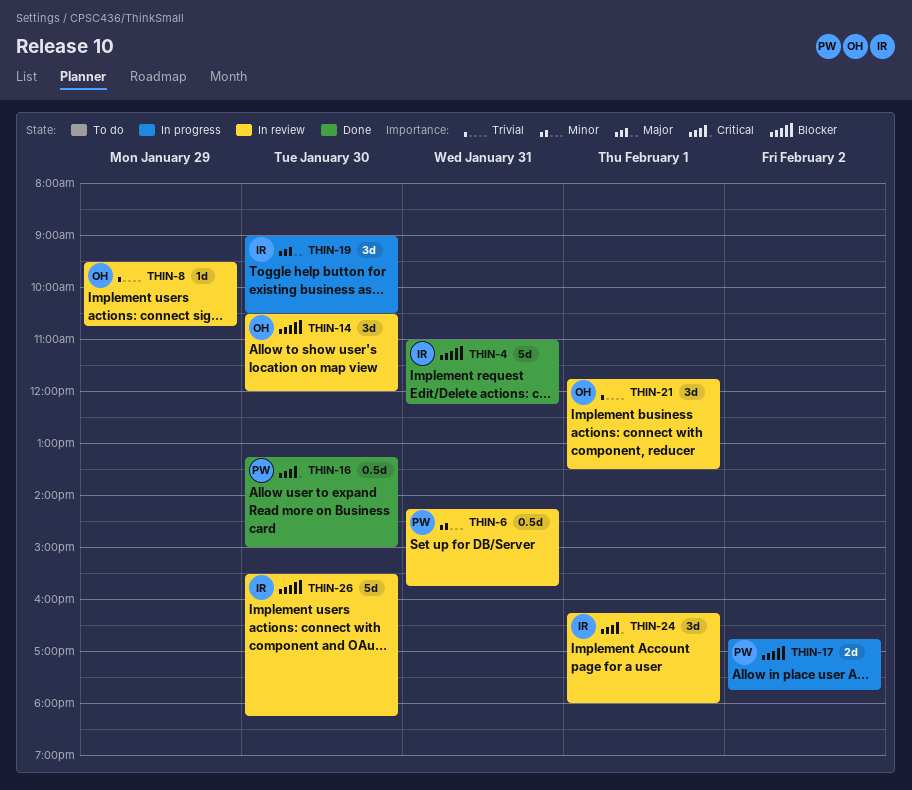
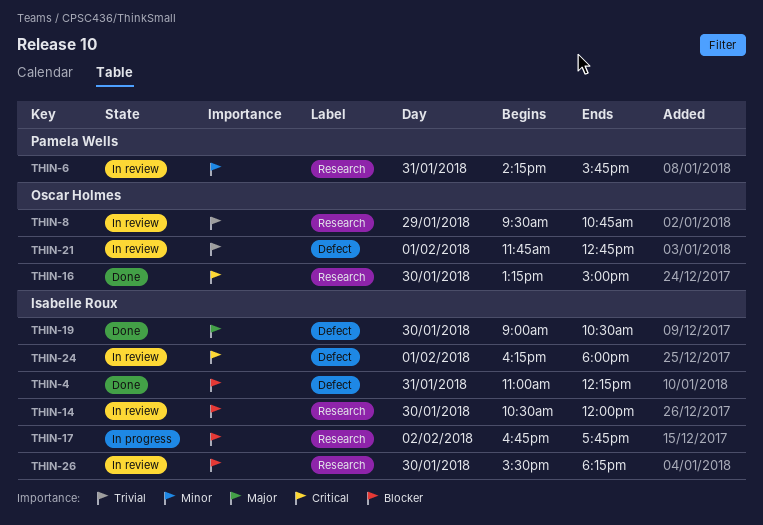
THIN-14, owner: Oscar Holmes -> Isabelle Roux
THIN-16, owner: Pamela Wells -> Oscar Holmes
THIN-17, owner: Pamela Wells -> Isabelle Roux
THIN-19, status: In progress -> Done
THIN-21, ends: 13:30 -> 12:45

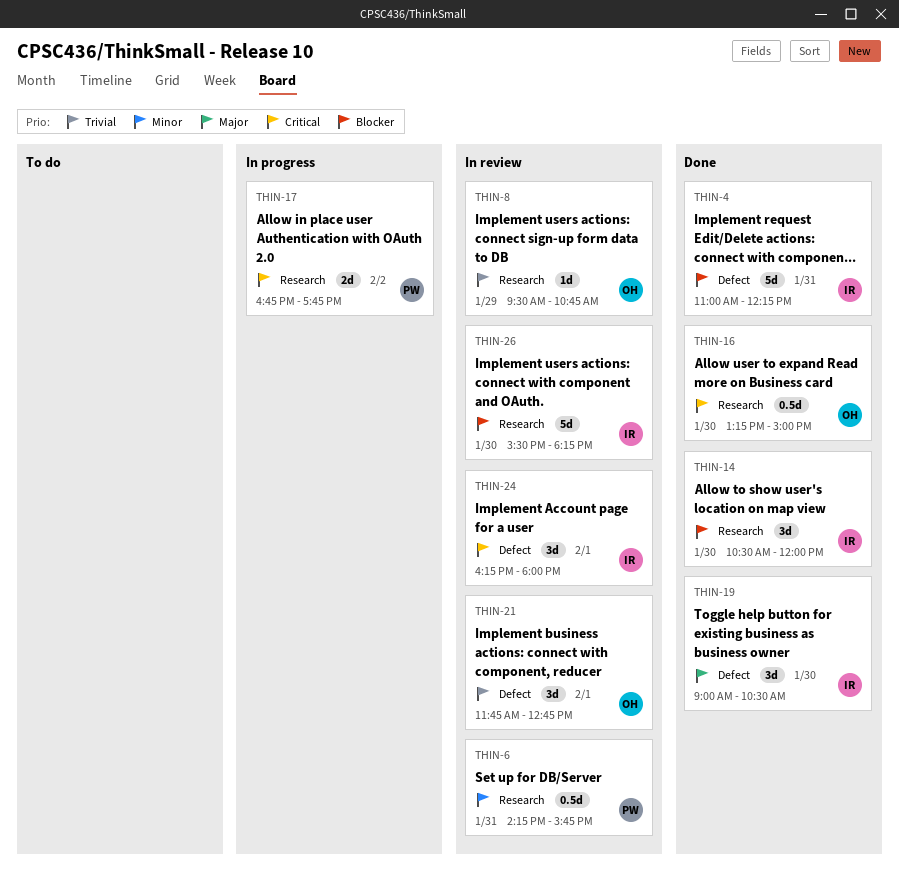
THIN-14, status: In review -> Done
THIN-17, owner: Isabelle Roux -> Pamela Wells
THIN-17, priority: Blocker -> Critical

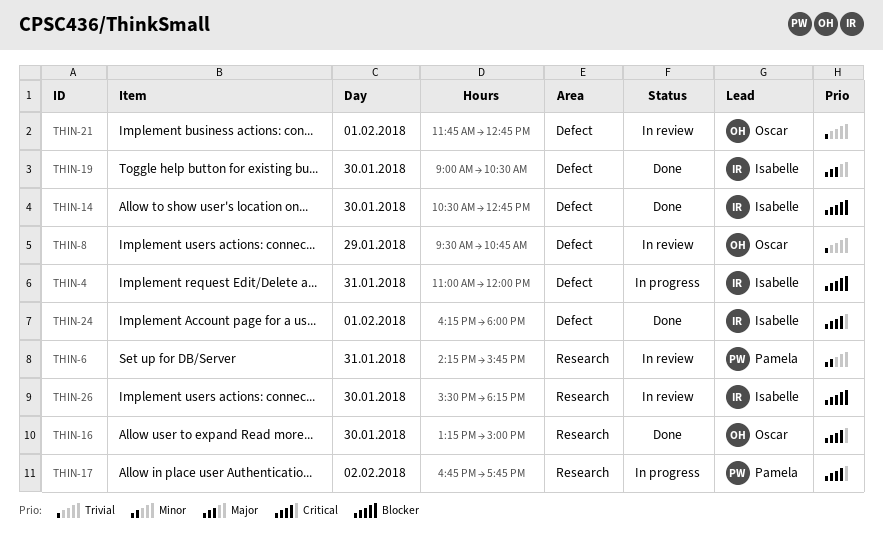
THIN-4, status: Done -> In progress
THIN-4, ends: 12:15 -> 12:00
THIN-8, label: Research -> Defect
THIN-14, label: Research -> Defect
THIN-14, ends: 12:00 -> 12:45
THIN-24, status: In review -> Done

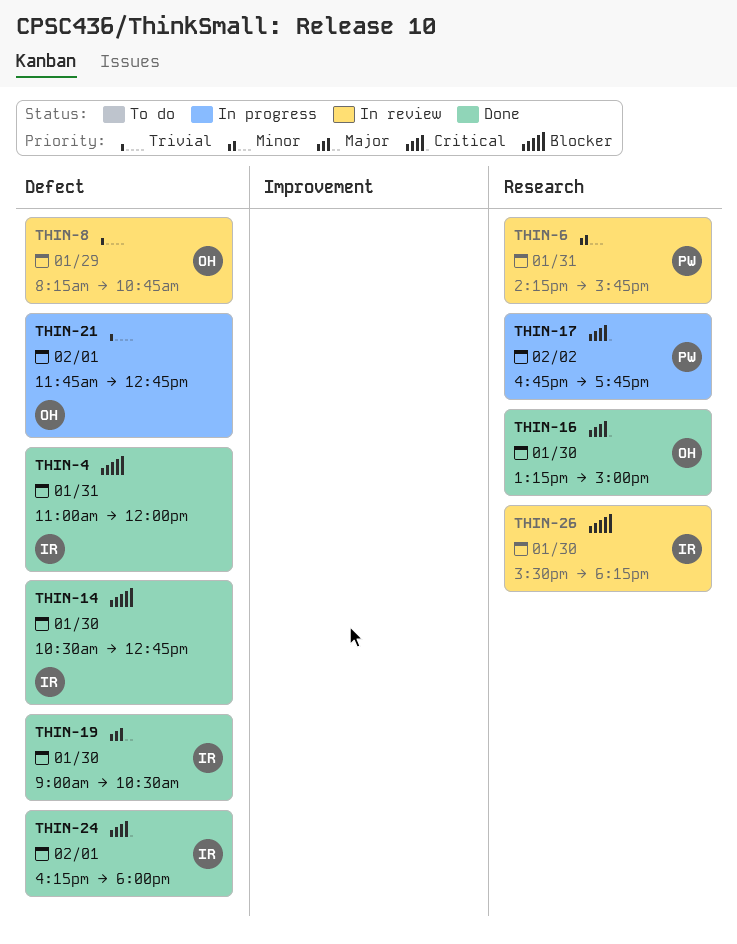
THIN-4, status: In progress -> Done
THIN-8, begins: 09:30 -> 08:15
THIN-21, status: In review -> In progress

